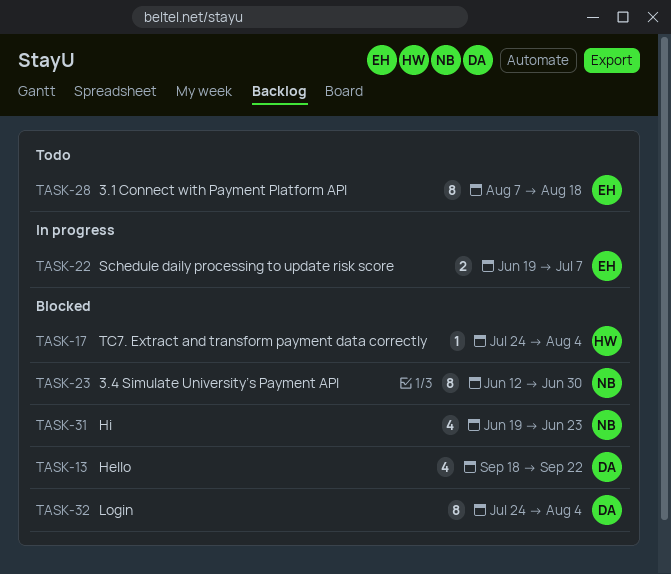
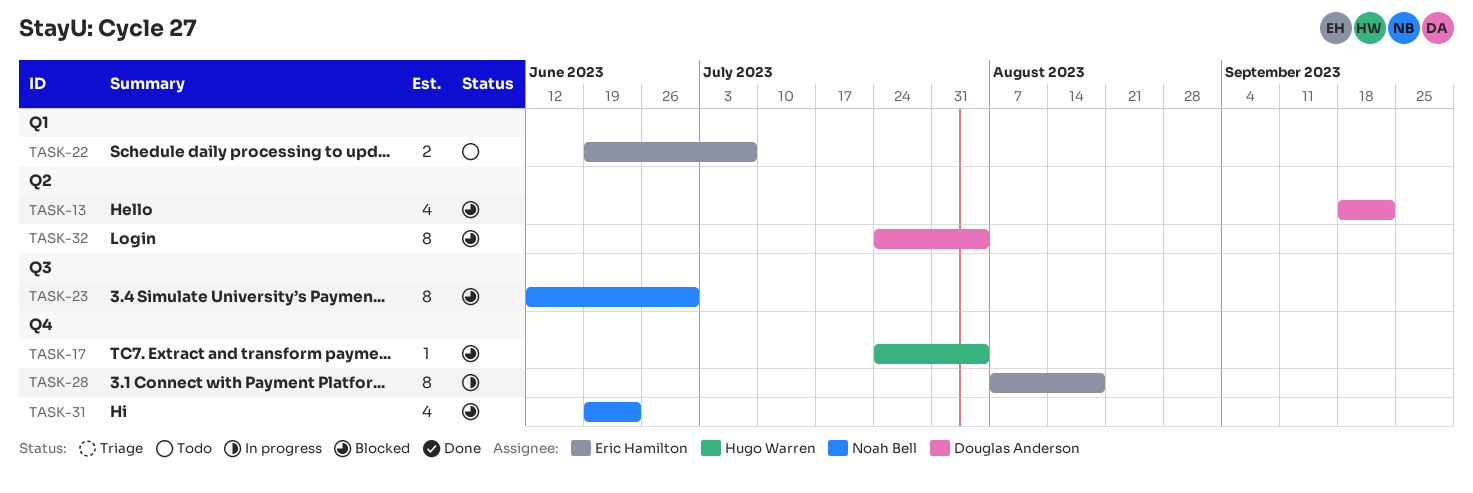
TASK-22, status: In progress -> Todo
TASK-28, status: Todo -> In progress

